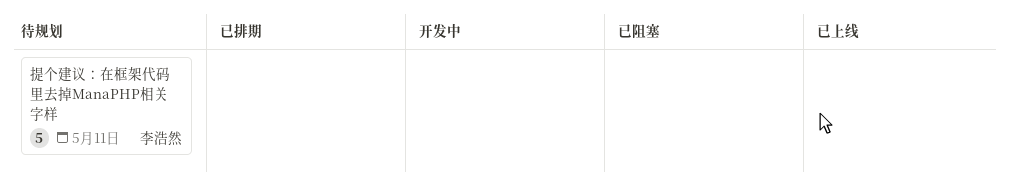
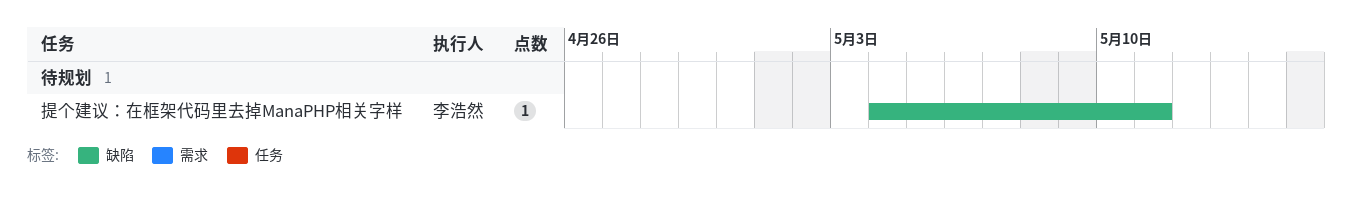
提个建议：在框架代码里去掉ManaPHP相关字样, estimate: 5 -> 1

